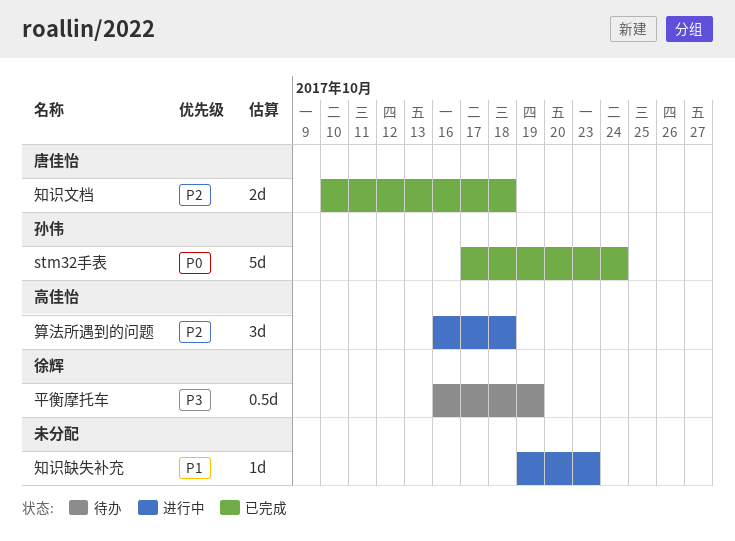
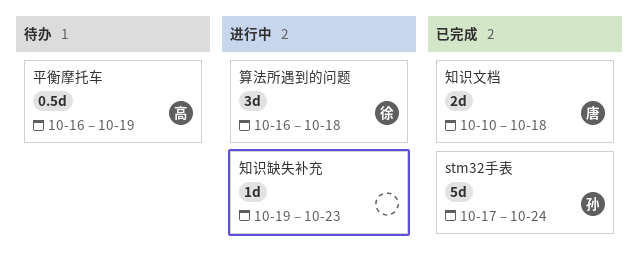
平衡摩托车, owner: 徐辉 -> 高佳怡
算法所遇到的问题, owner: 高佳怡 -> 徐辉

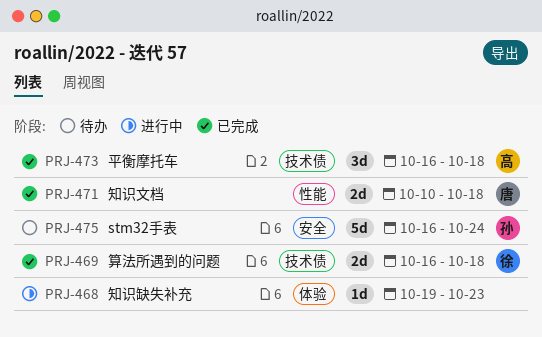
stm32手表, status: 已完成 -> 待办
stm32手表, start: Oct 17 -> Oct 16
平衡摩托车, status: 待办 -> 已完成
平衡摩托车, estimate: 0.5d -> 3d
平衡摩托车, due: Oct 19 -> Oct 18
算法所遇到的问题, status: 进行中 -> 已完成
算法所遇到的问题, estimate: 3d -> 2d

